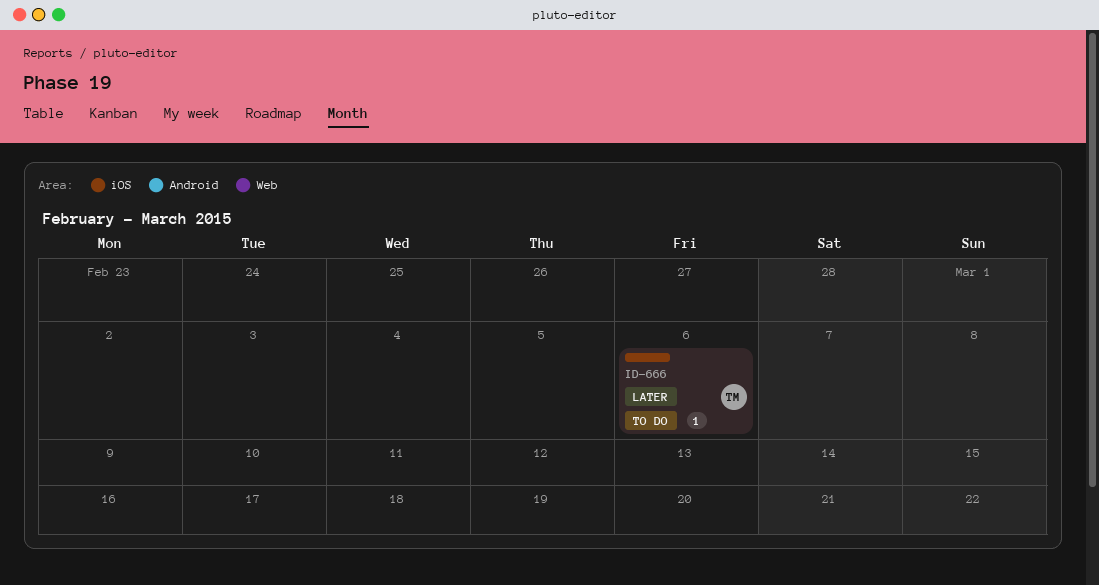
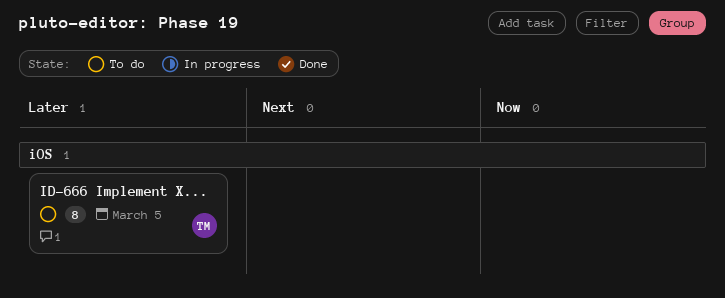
ID-666, estimate: 1 -> 8
ID-666, due: Mar 6 -> Mar 5

